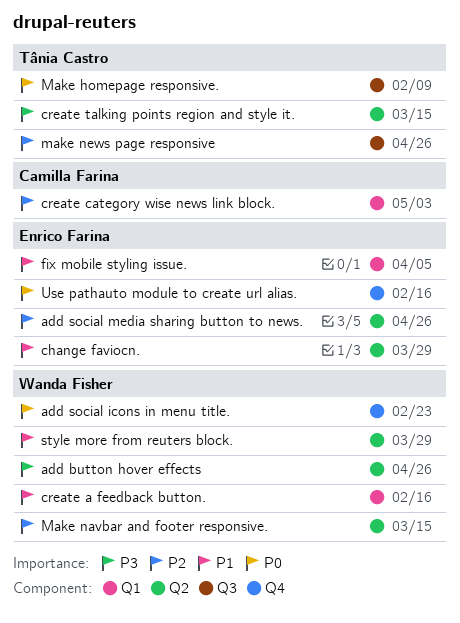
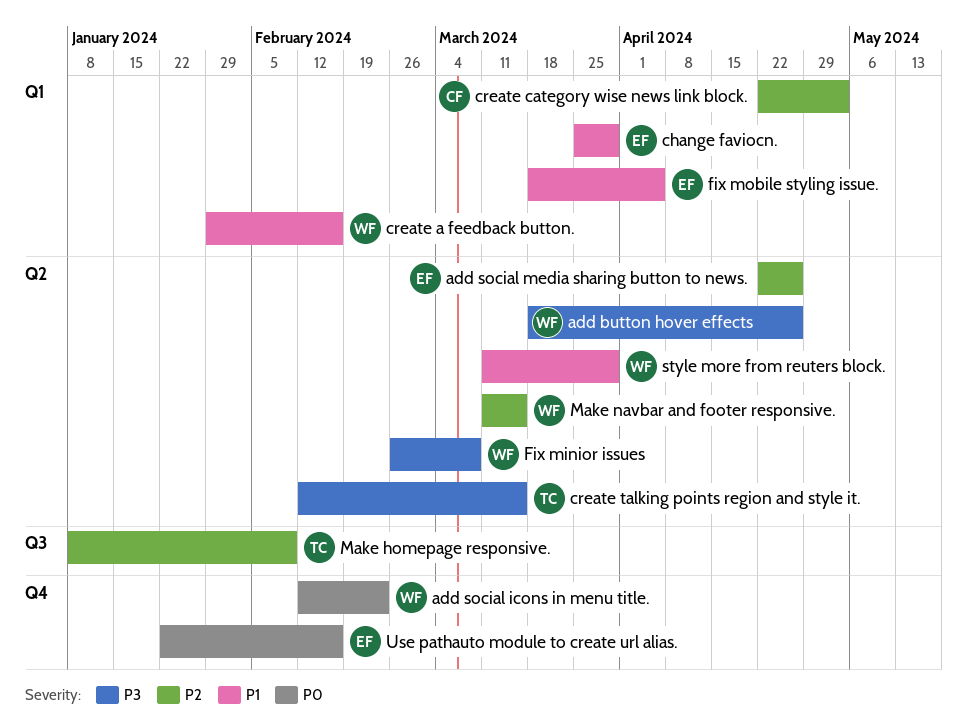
change faviocn., label: Q2 -> Q1
Fix minior issues: none -> present
Make homepage responsive., priority: P0 -> P2
make news page responsive: present -> none

